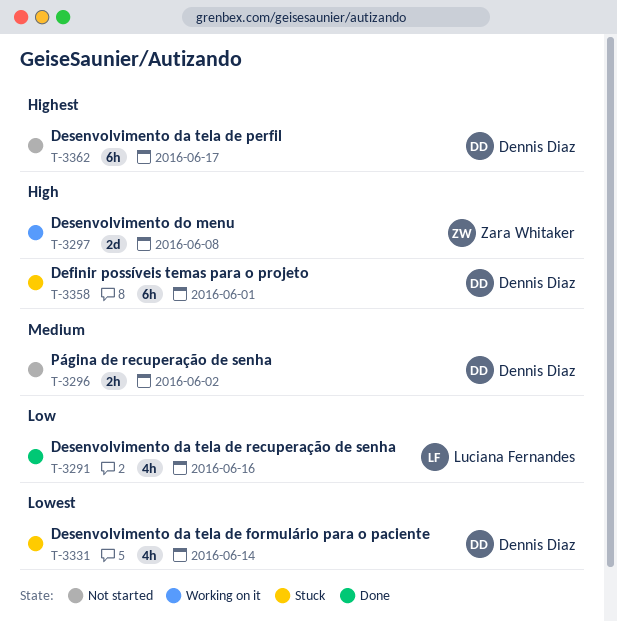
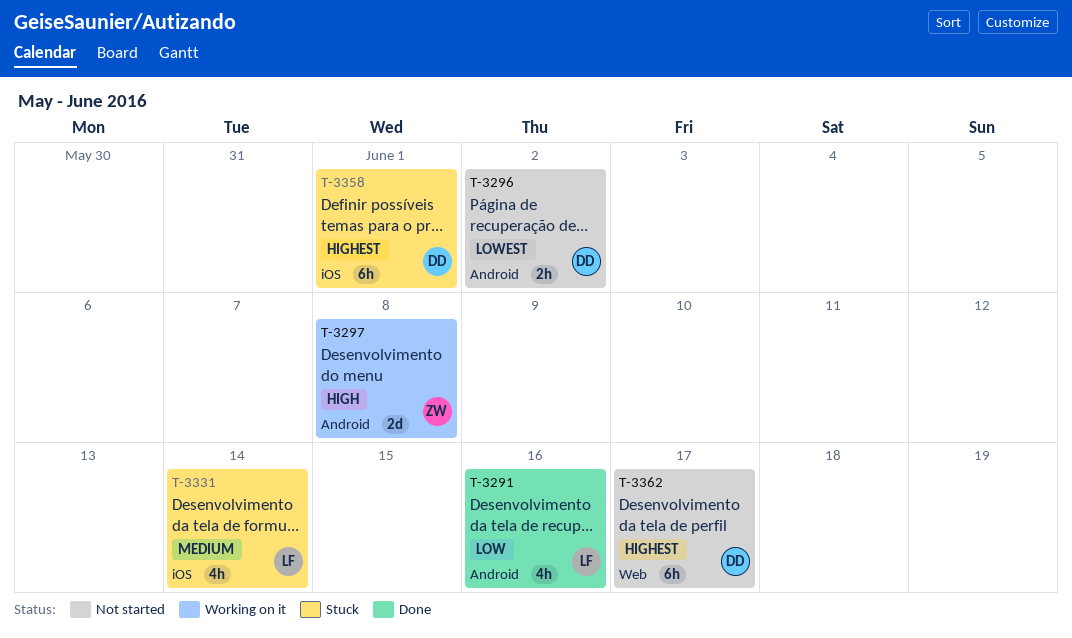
T-3296, priority: Medium -> Lowest
T-3331, owner: Dennis Diaz -> Luciana Fernandes
T-3331, priority: Lowest -> Medium
T-3358, priority: High -> Highest

